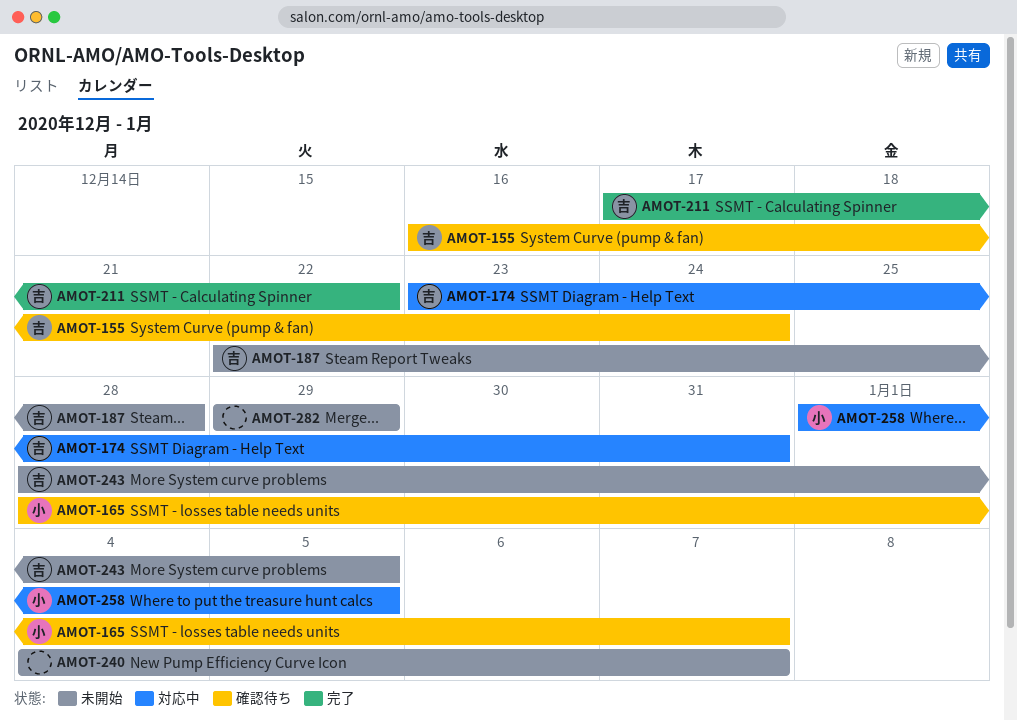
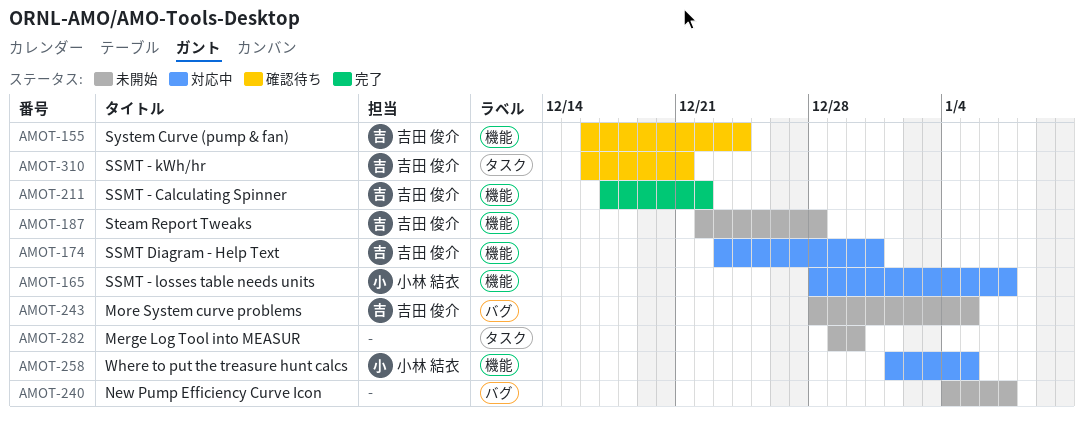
AMOT-165, status: 確認待ち -> 対応中
AMOT-282, due: Dec 29 -> Dec 30
AMOT-310: none -> present

